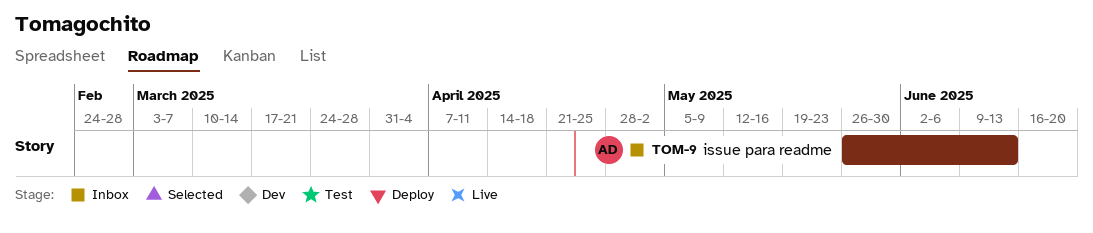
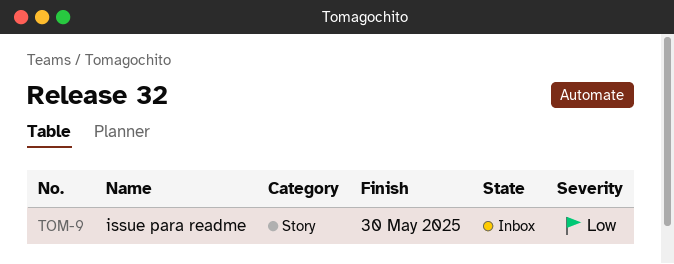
TOM-9, due: Jun 13 -> May 30

